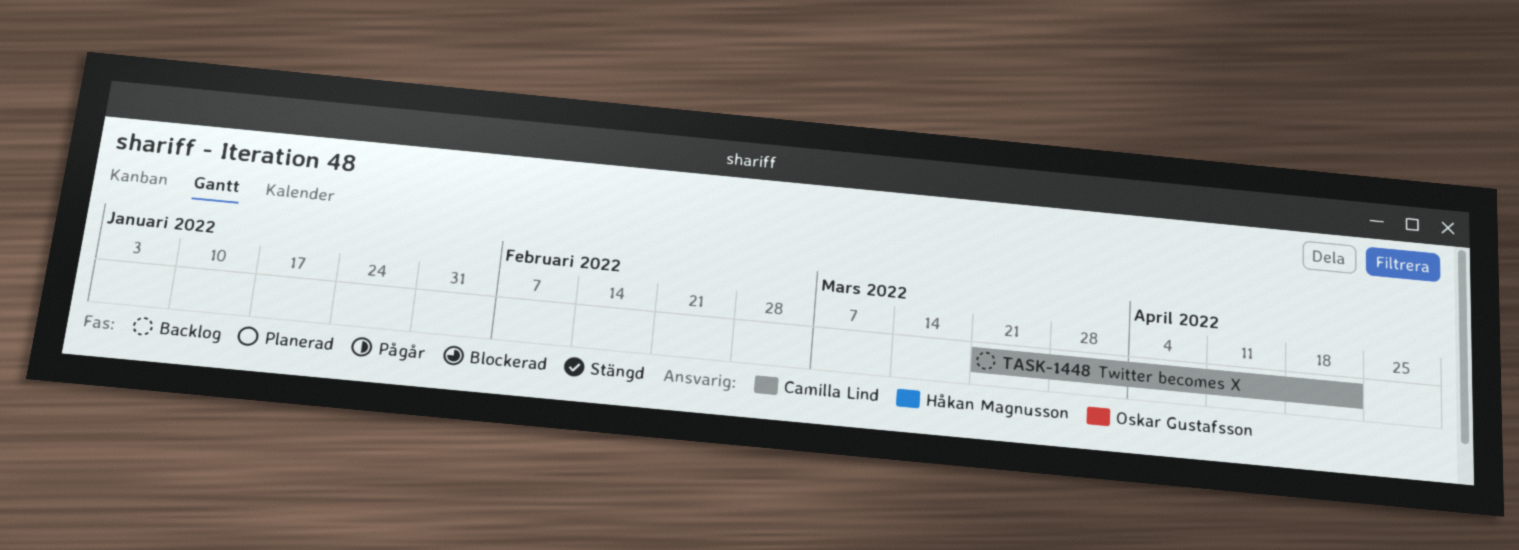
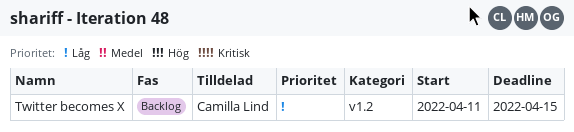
Twitter becomes X, start: Mar 21 -> Apr 11
Twitter becomes X, due: Apr 22 -> Apr 15

